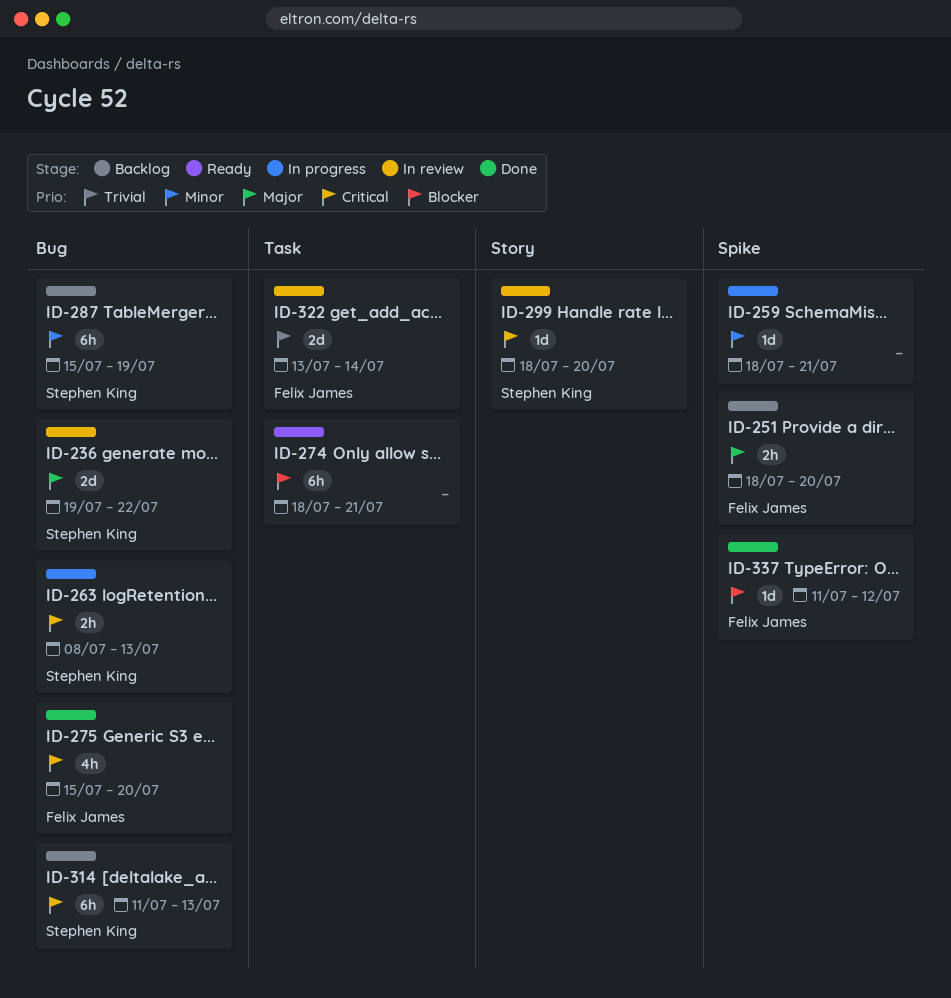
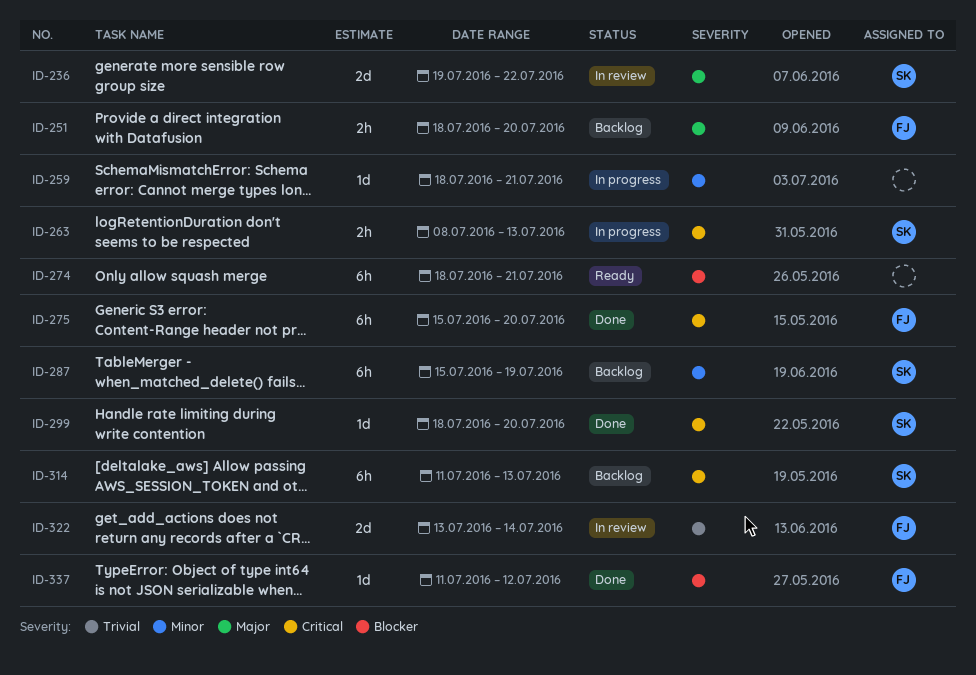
ID-275, estimate: 4h -> 6h
ID-299, status: In review -> Done

